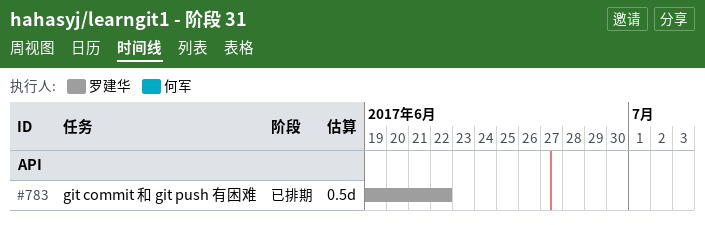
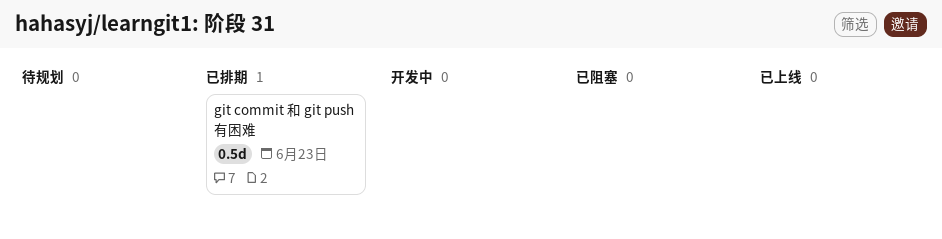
git commit 和 git push 有困难, due: Jun 22 -> Jun 23

